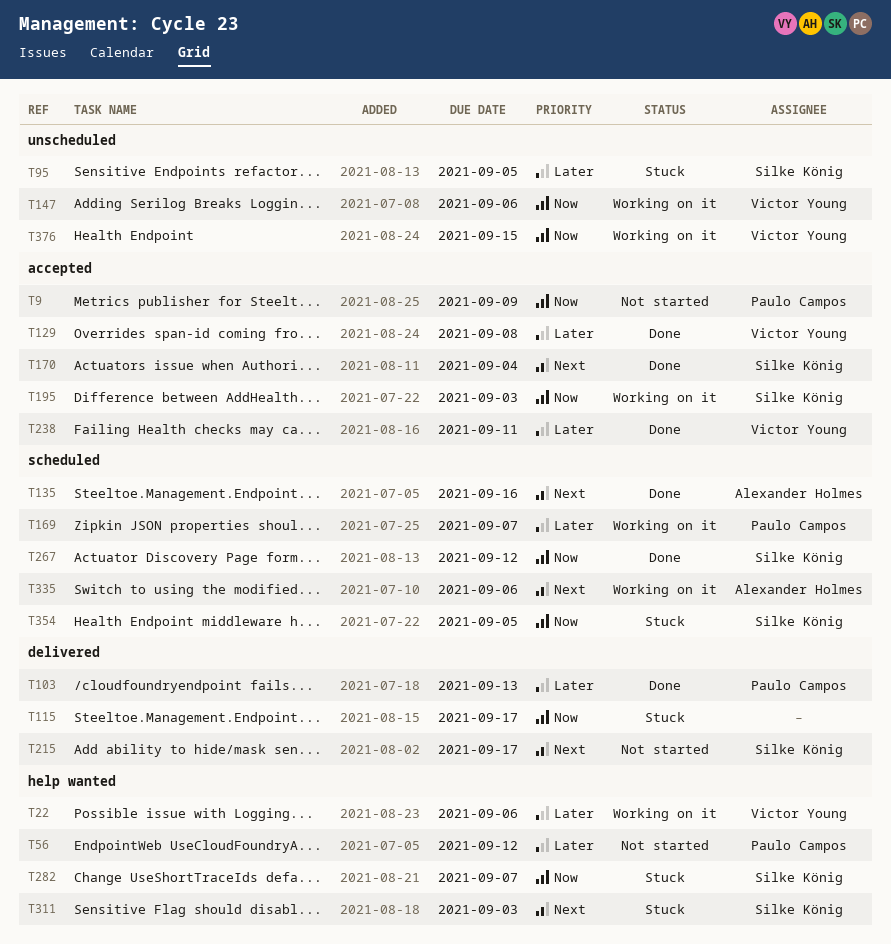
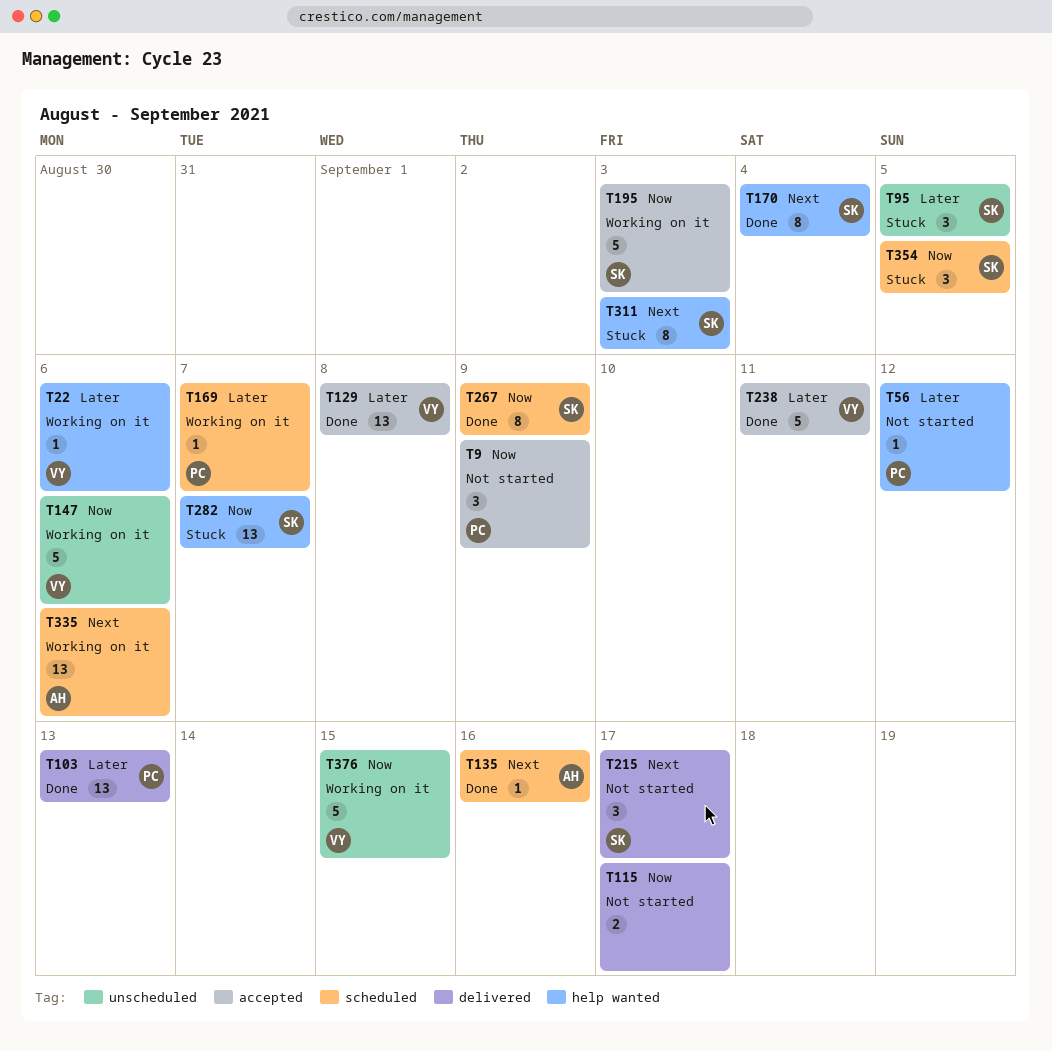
T115, status: Stuck -> Not started
T170, label: accepted -> help wanted
T267, due: Sep 12 -> Sep 9

